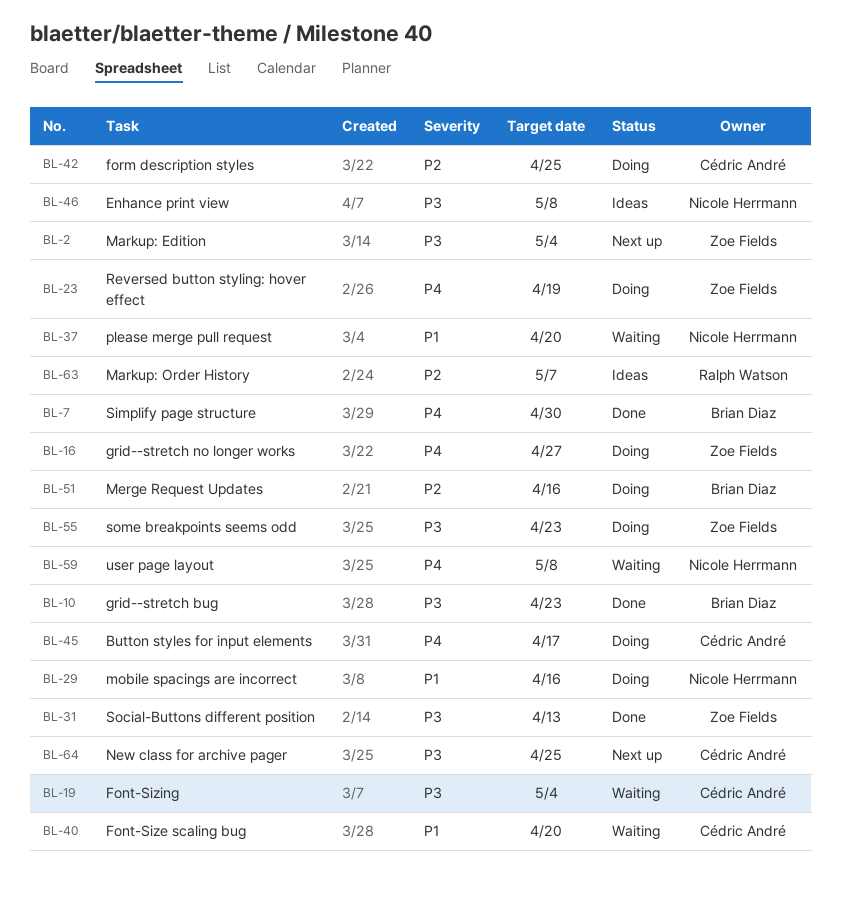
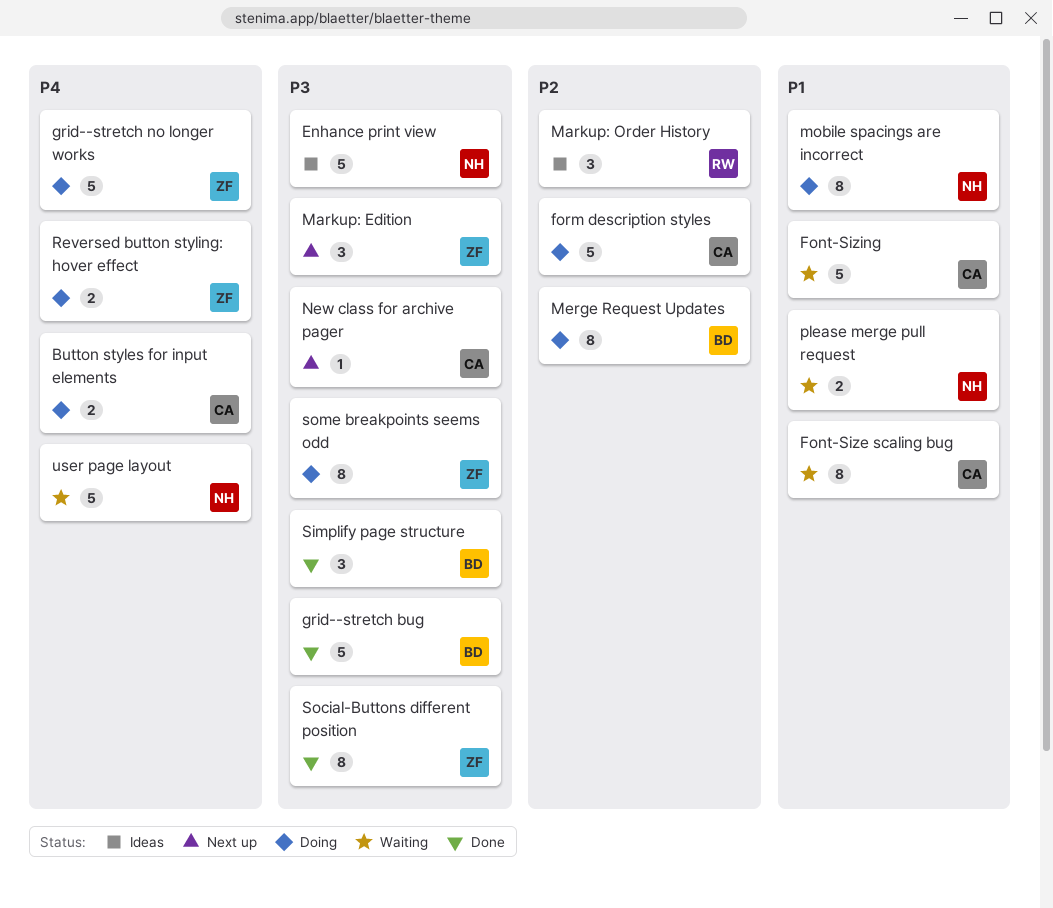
Font-Sizing, priority: P3 -> P1
Simplify page structure, priority: P4 -> P3

